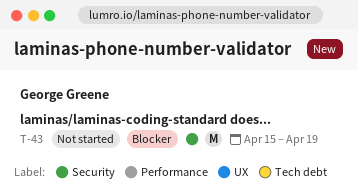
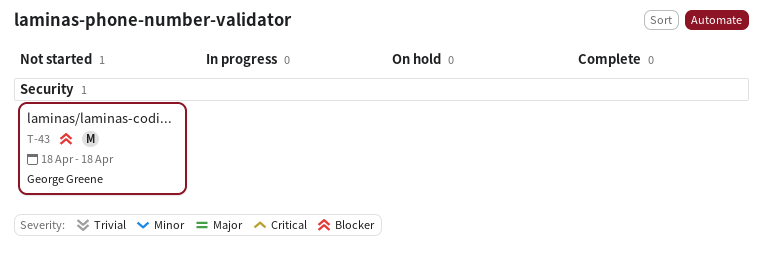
T-43, start: Apr 15 -> Apr 18
T-43, due: Apr 19 -> Apr 18

